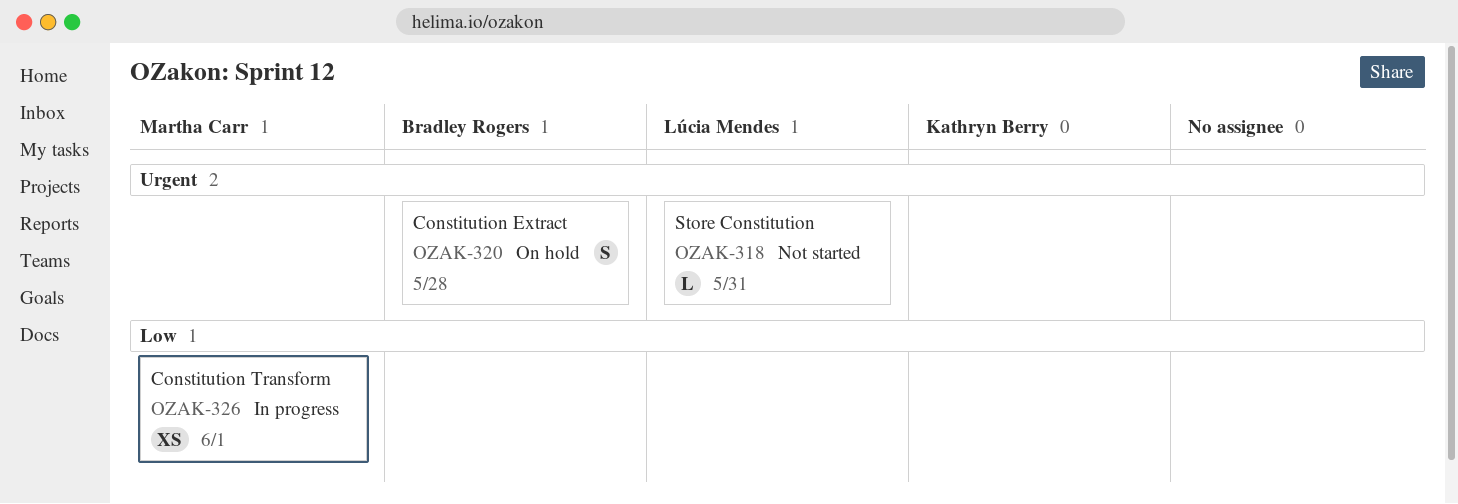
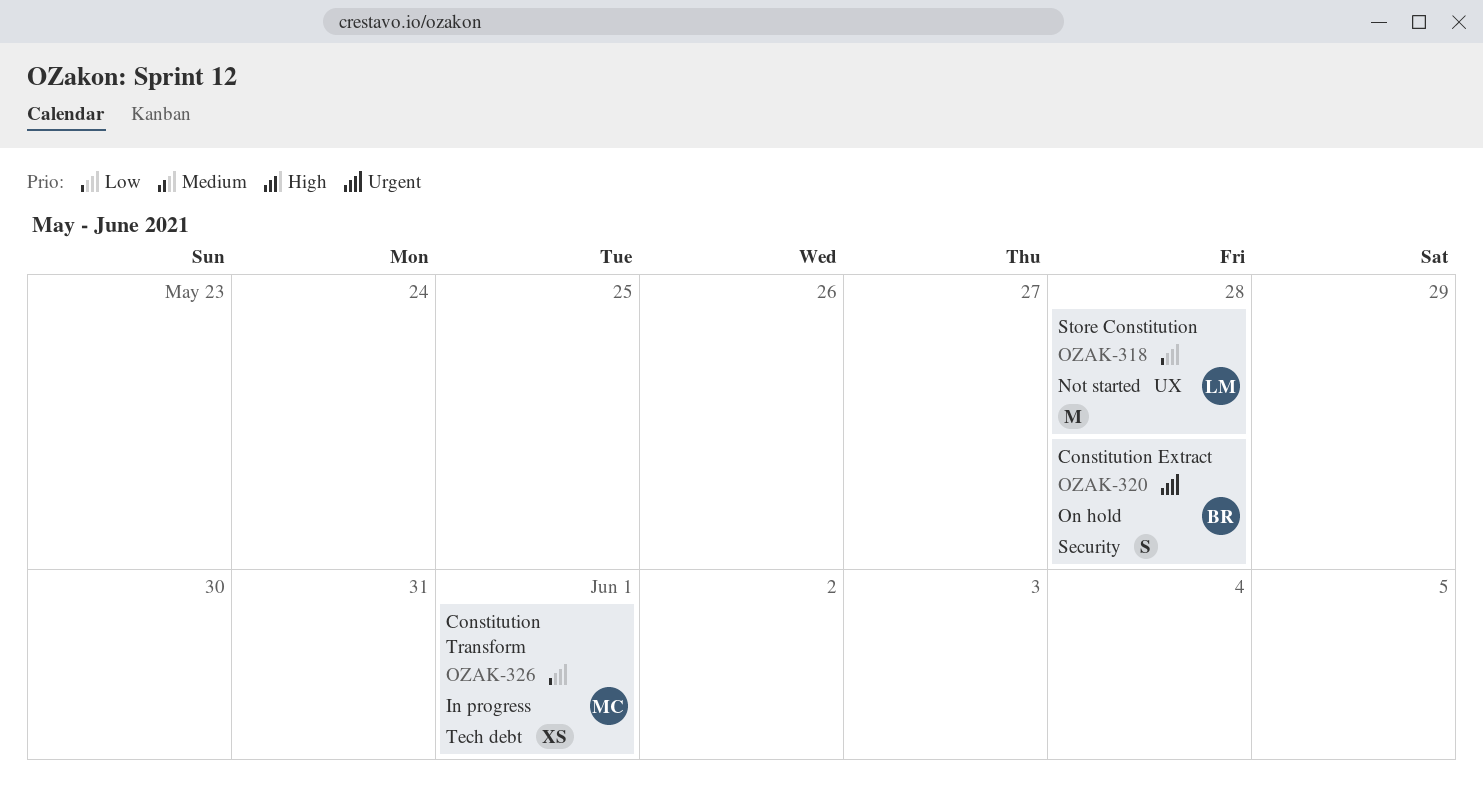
OZAK-318, priority: Urgent -> Low
OZAK-318, estimate: L -> M
OZAK-318, due: May 31 -> May 28

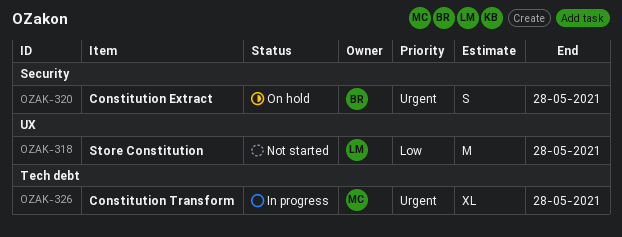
OZAK-326, priority: Low -> Urgent
OZAK-326, estimate: XS -> XL
OZAK-326, due: Jun 1 -> May 28

